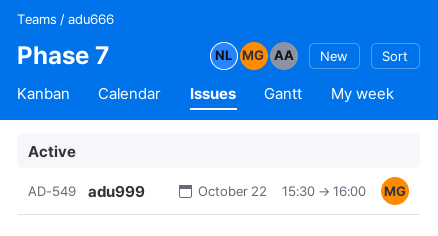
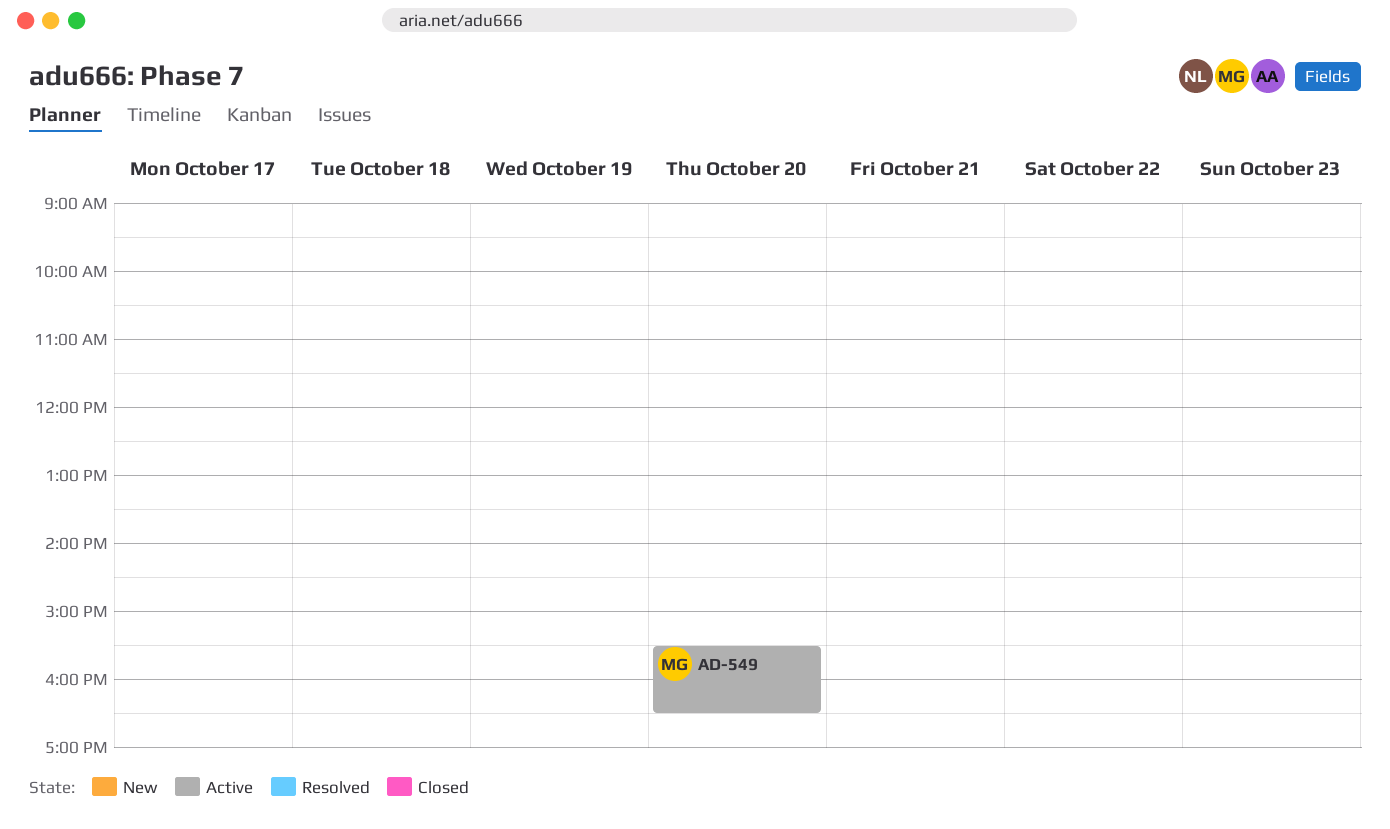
AD-549, day: Oct 22 -> Oct 20
AD-549, ends: 16:00 -> 16:30

